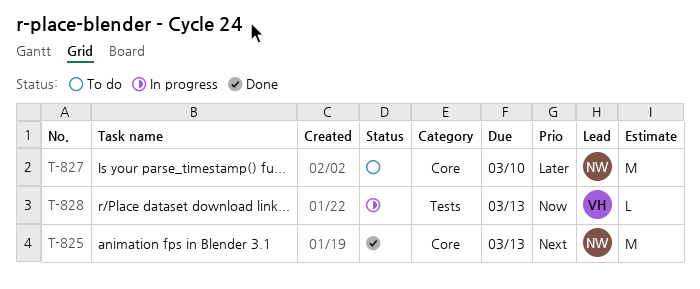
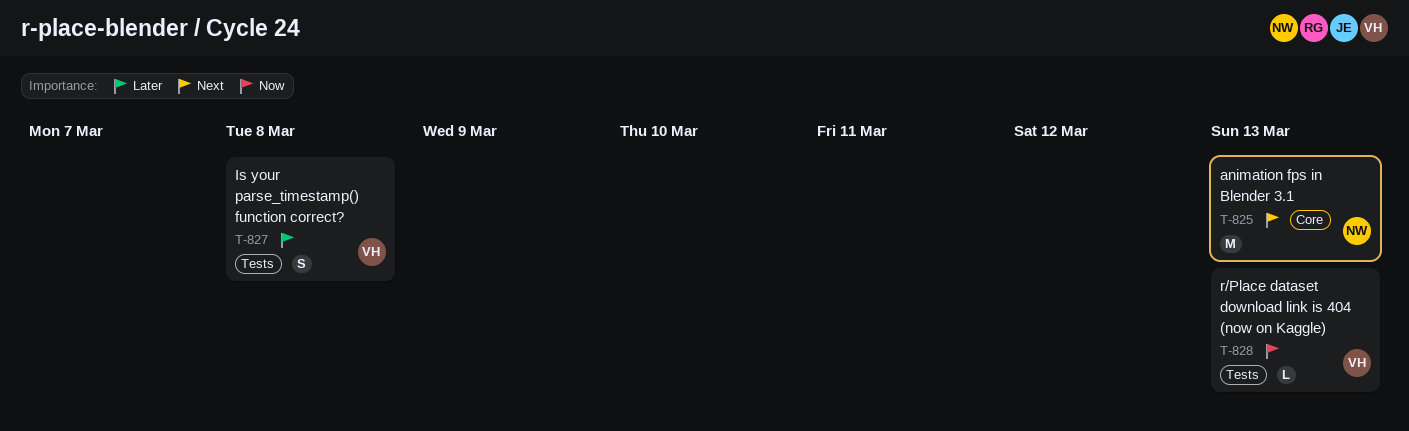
T-827, owner: NW -> VH
T-827, label: Core -> Tests
T-827, estimate: M -> S
T-827, due: Mar 10 -> Mar 8

